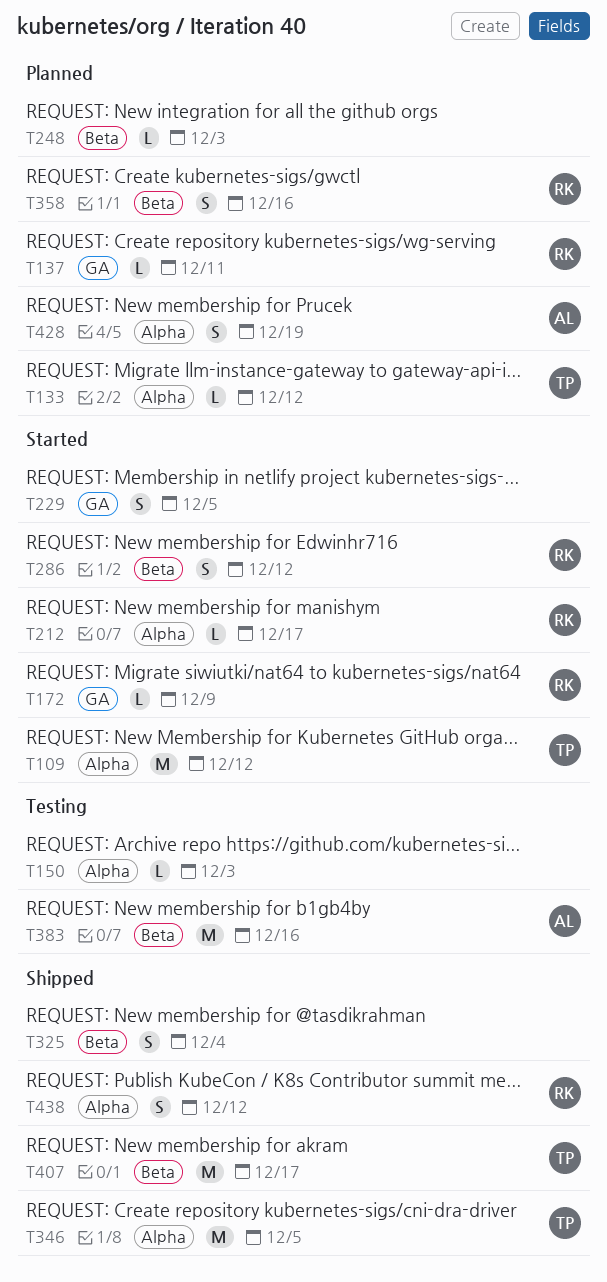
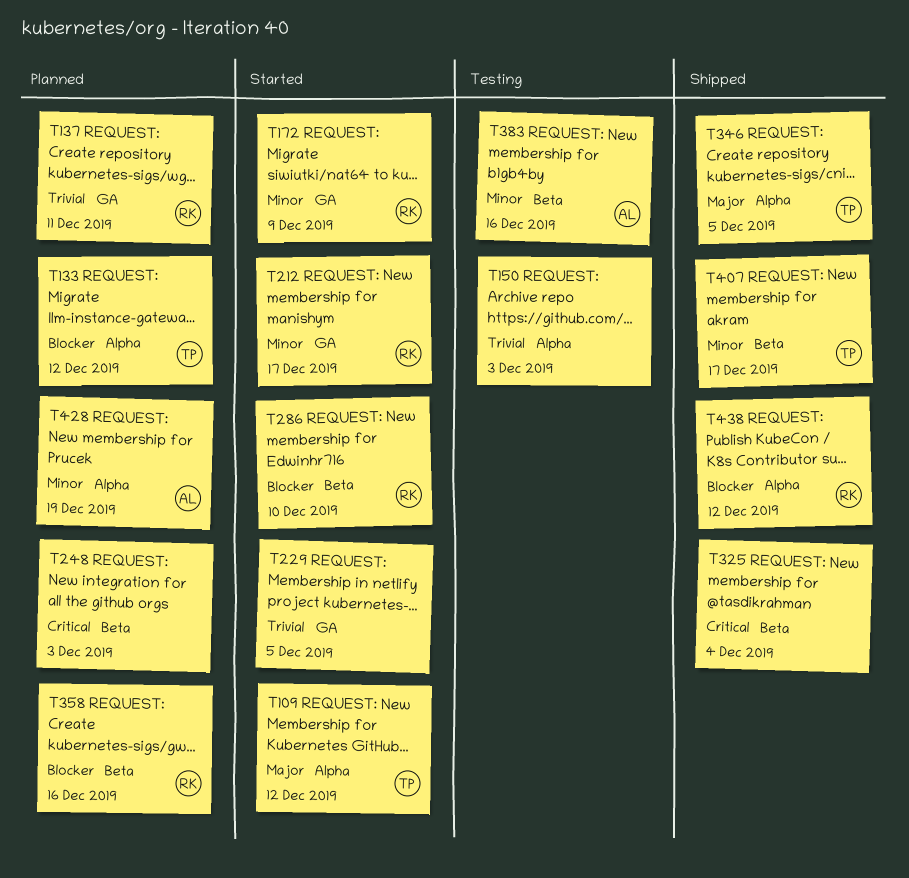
T212, label: Alpha -> GA
T286, due: Dec 12 -> Dec 10

